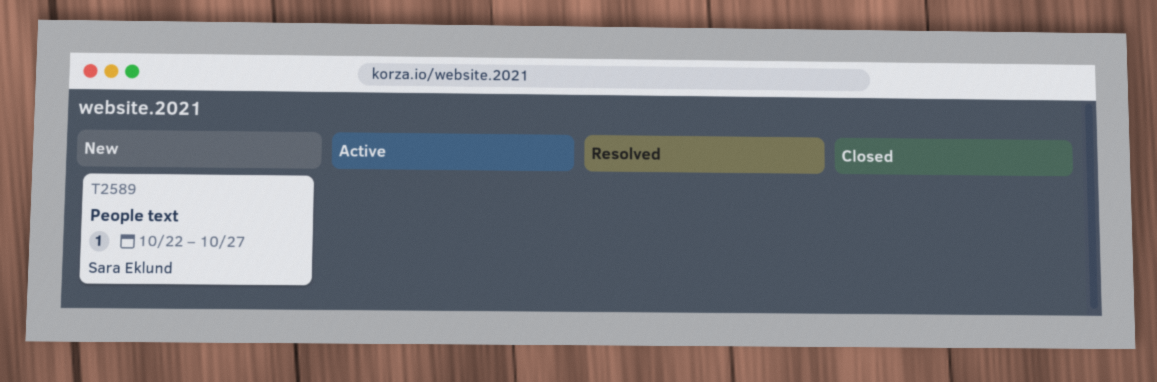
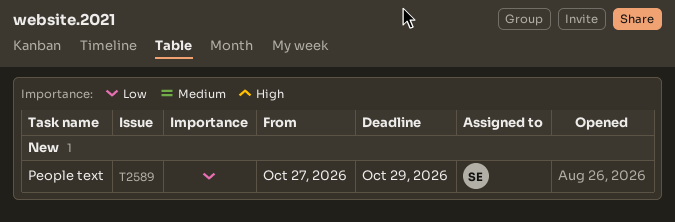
T2589, start: Oct 22 -> Oct 27
T2589, due: Oct 27 -> Oct 29

